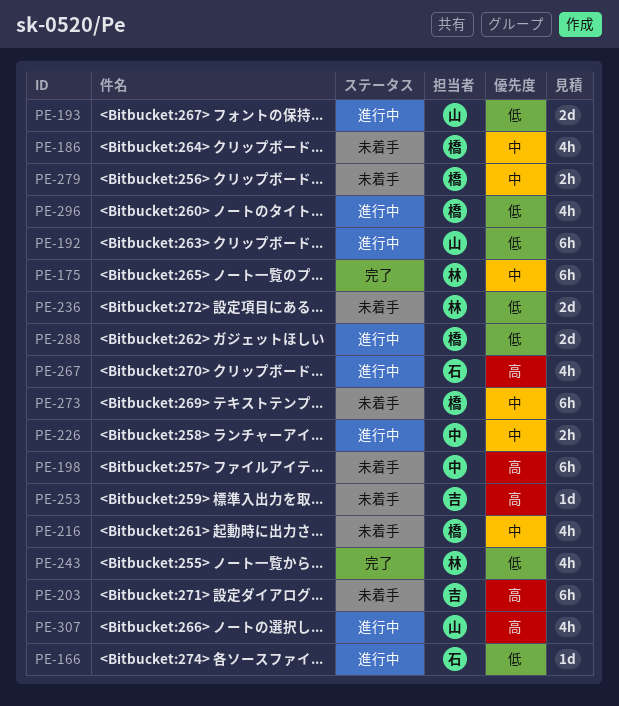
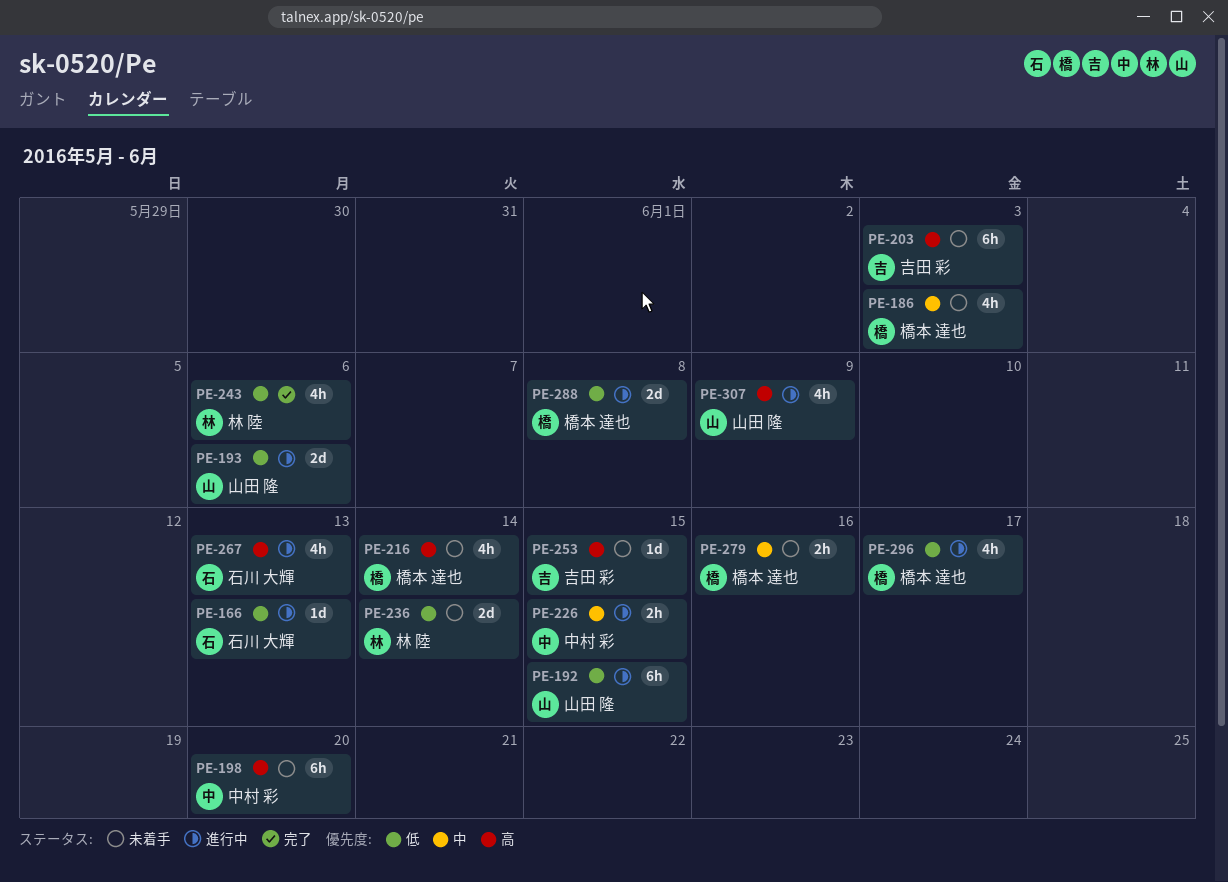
PE-175: present -> none
PE-216, priority: 中 -> 高
PE-273: present -> none

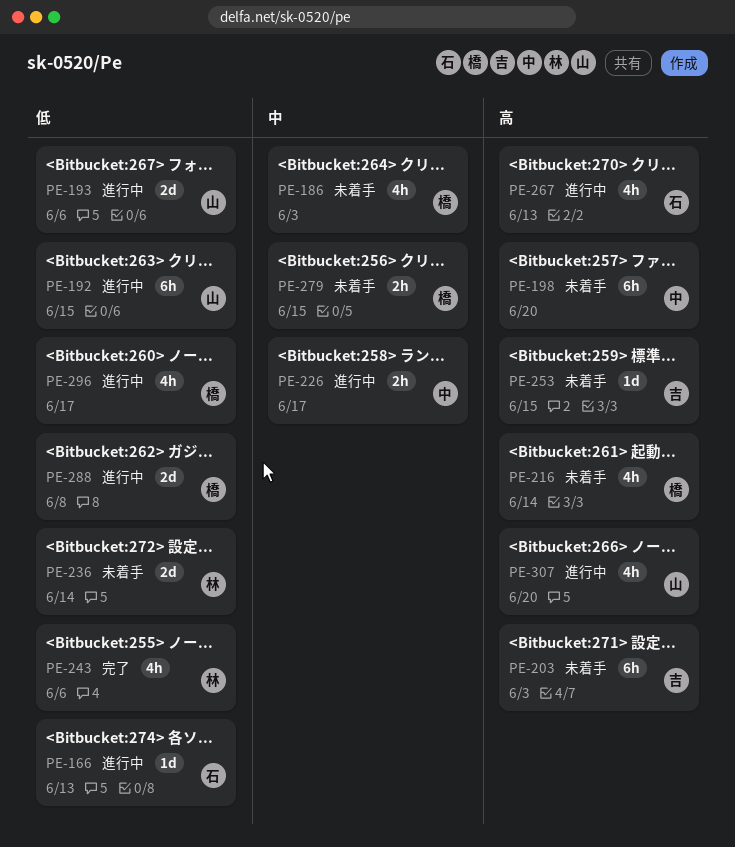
PE-226, due: Jun 15 -> Jun 17
PE-279, due: Jun 16 -> Jun 15
PE-307, due: Jun 9 -> Jun 20

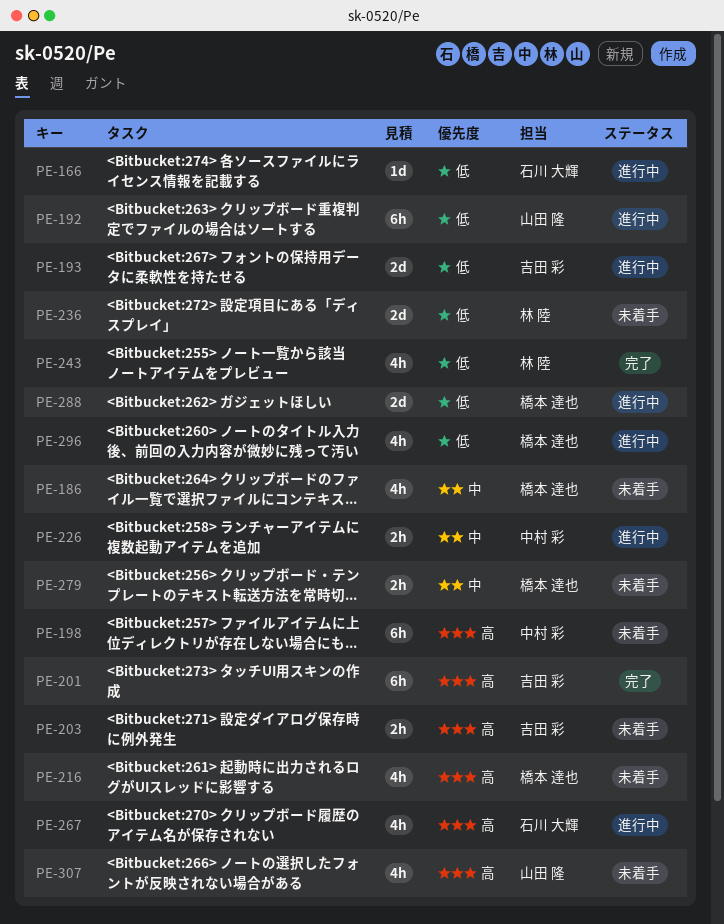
PE-193, owner: 山田 隆 -> 吉田 彩
PE-201: none -> present
PE-203, estimate: 6h -> 2h
PE-253: present -> none
PE-307, status: 進行中 -> 未着手

